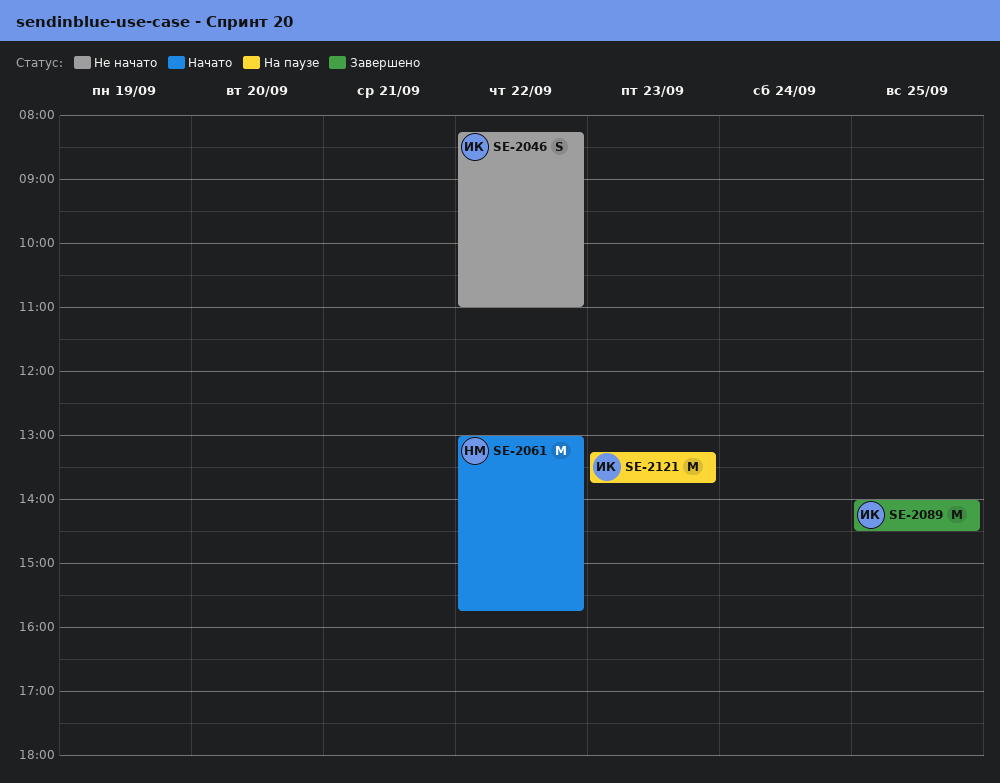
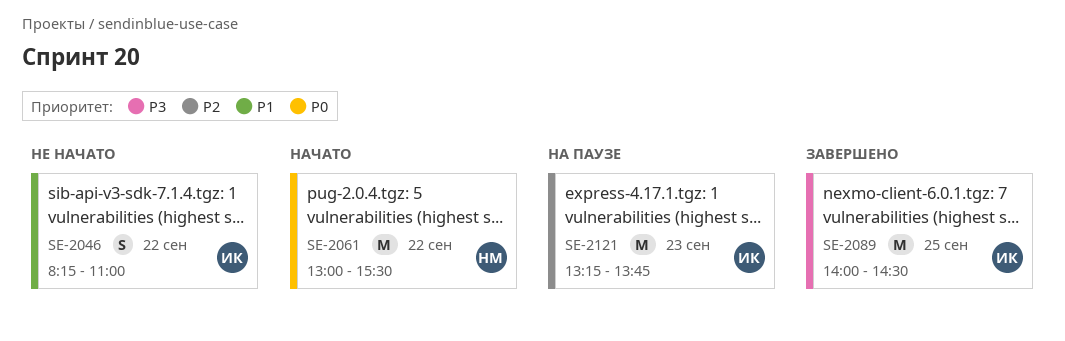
SE-2061, ends: 15:45 -> 15:30

